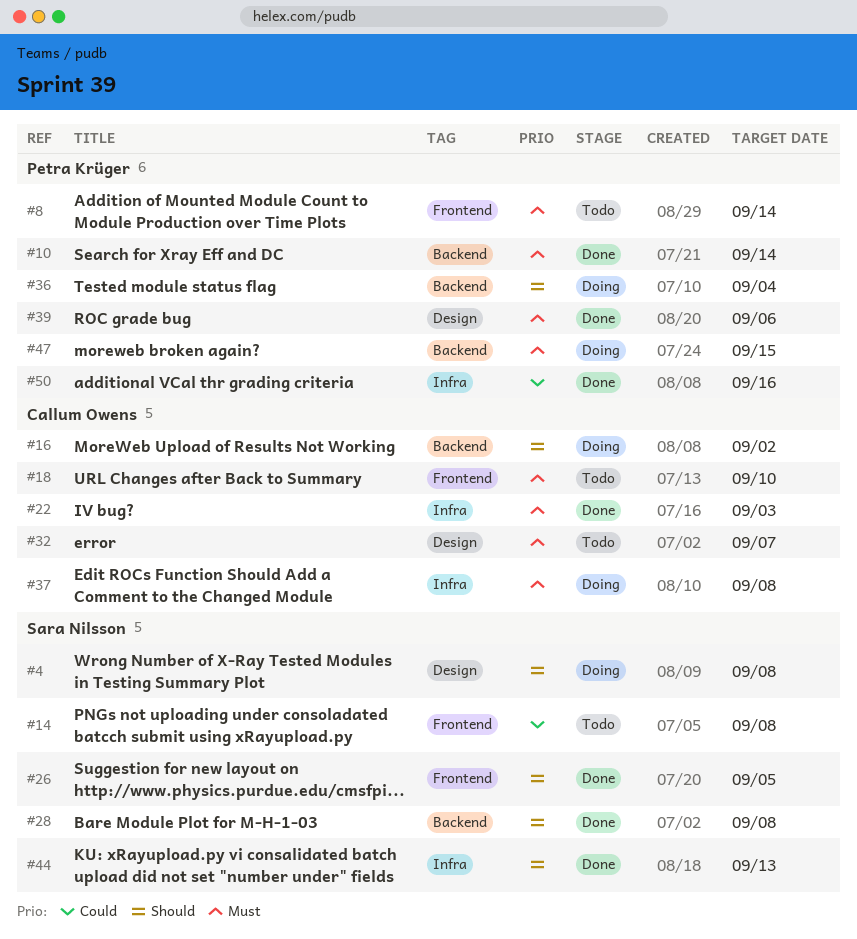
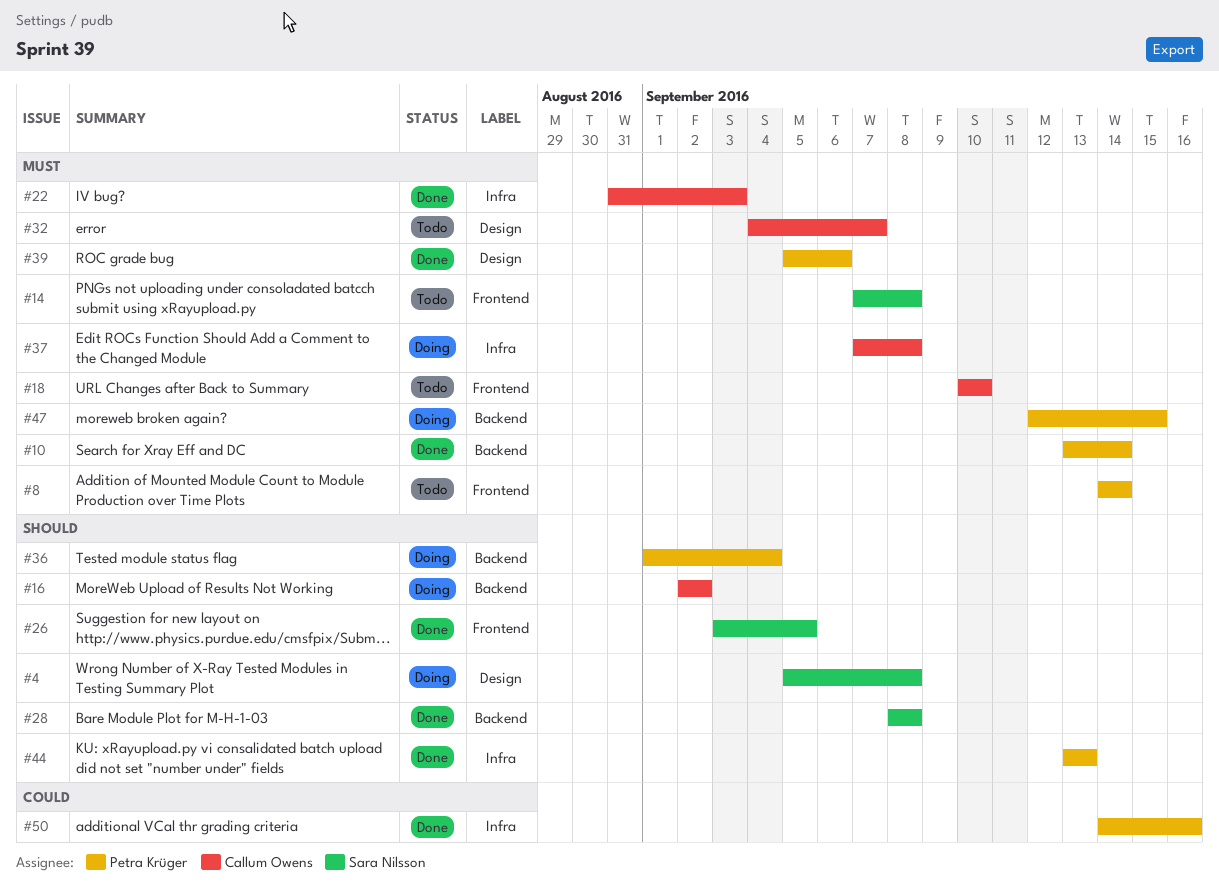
#14, priority: Could -> Must
#44, owner: Sara Nilsson -> Petra Krüger

